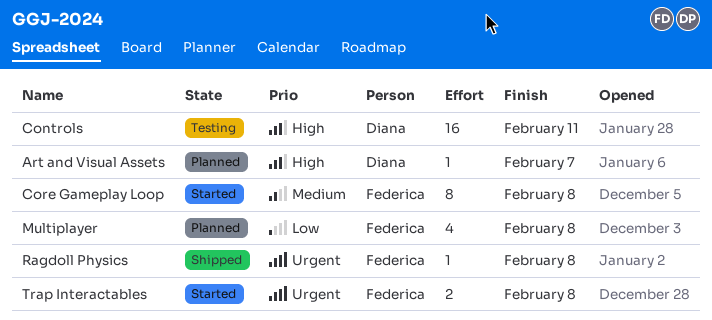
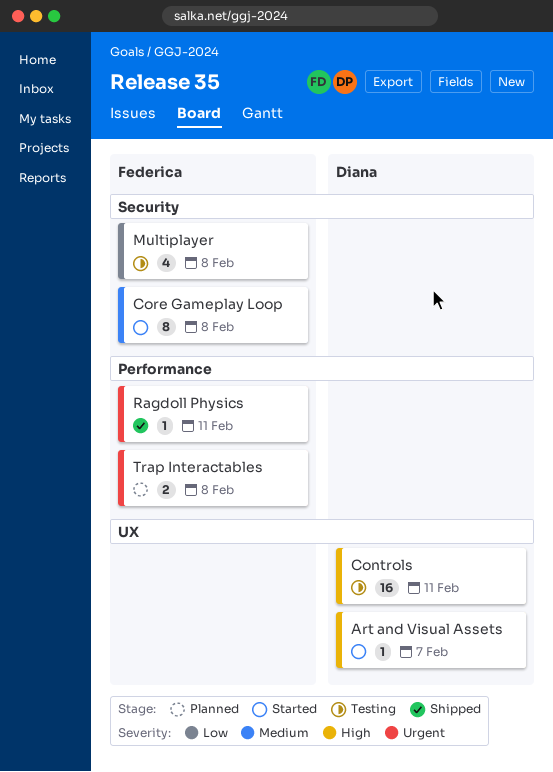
Art and Visual Assets, status: Planned -> Started
Multiplayer, status: Planned -> Testing
Ragdoll Physics, due: Feb 8 -> Feb 11
Trap Interactables, status: Started -> Planned

